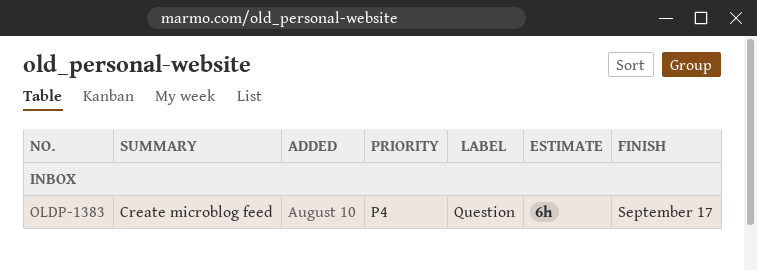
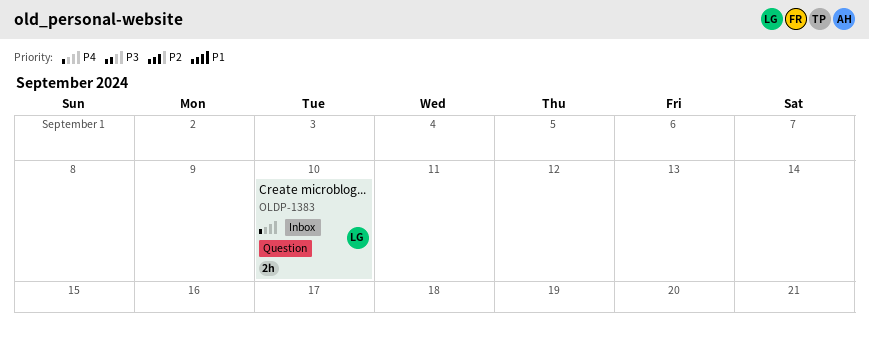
OLDP-1383, estimate: 6h -> 2h
OLDP-1383, due: Sep 17 -> Sep 10

